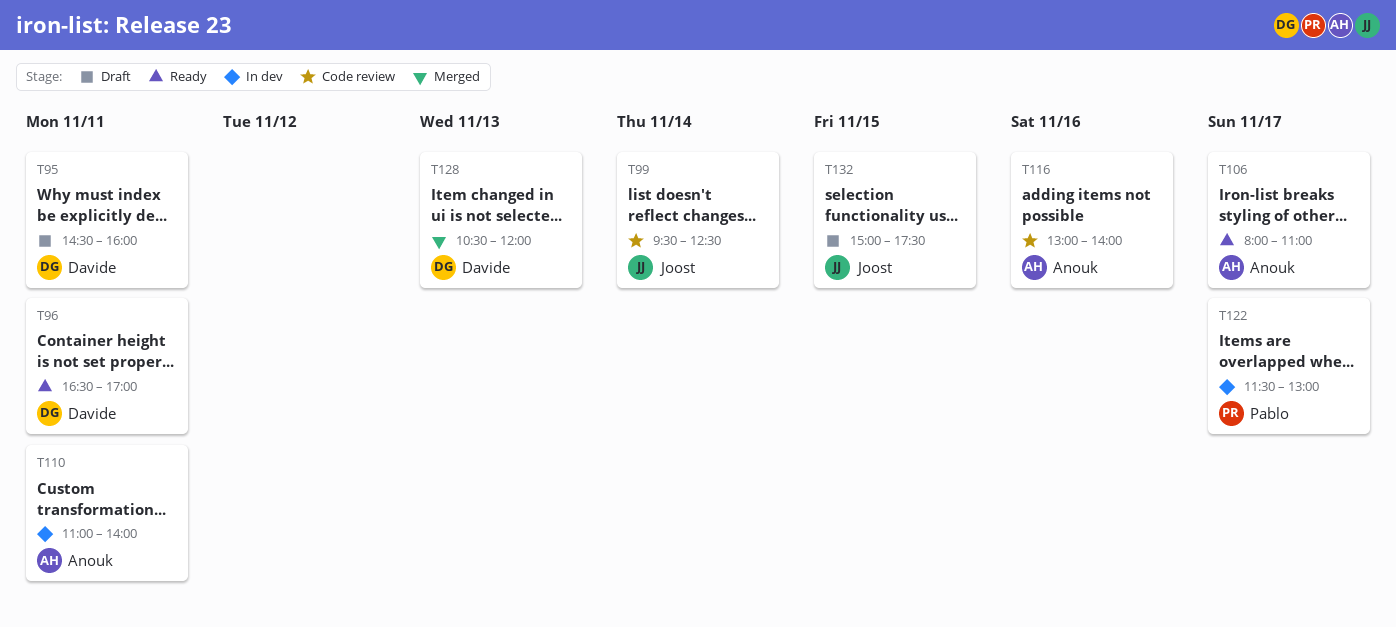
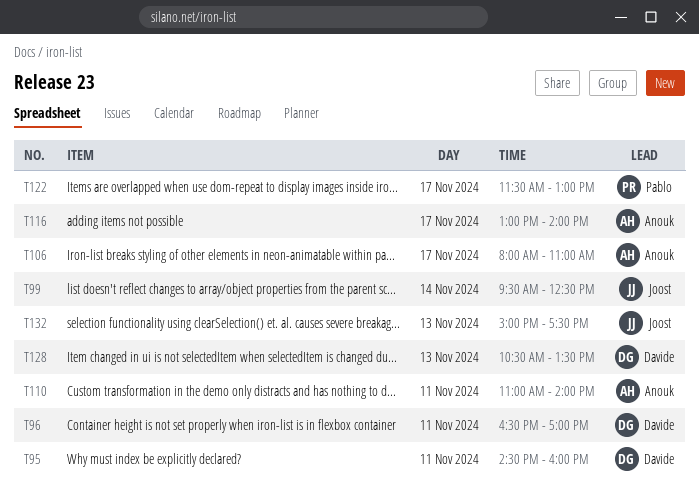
T116, day: Nov 16 -> Nov 17
T128, ends: 12:00 -> 13:30
T132, day: Nov 15 -> Nov 13

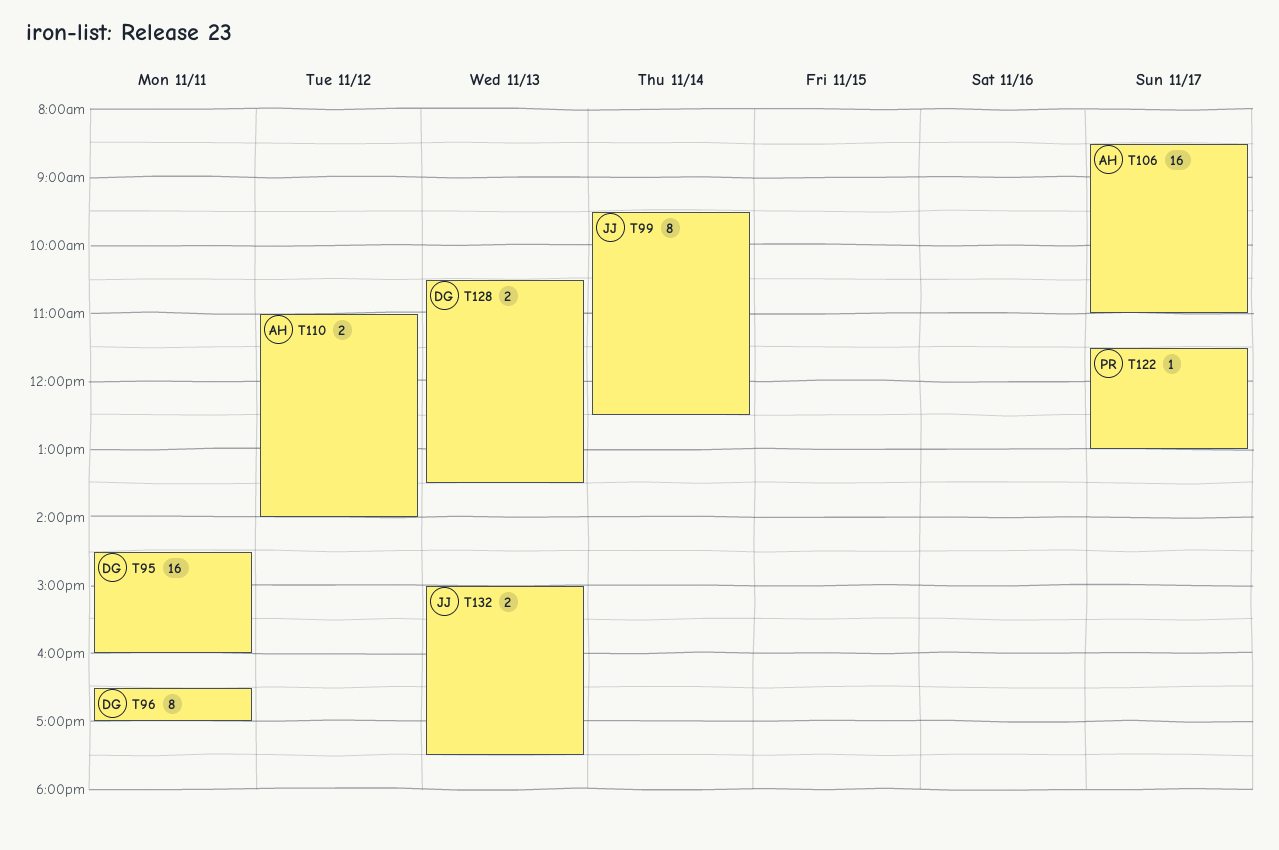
T106, begins: 08:00 -> 08:30
T110, day: Nov 11 -> Nov 12
T116: present -> none

